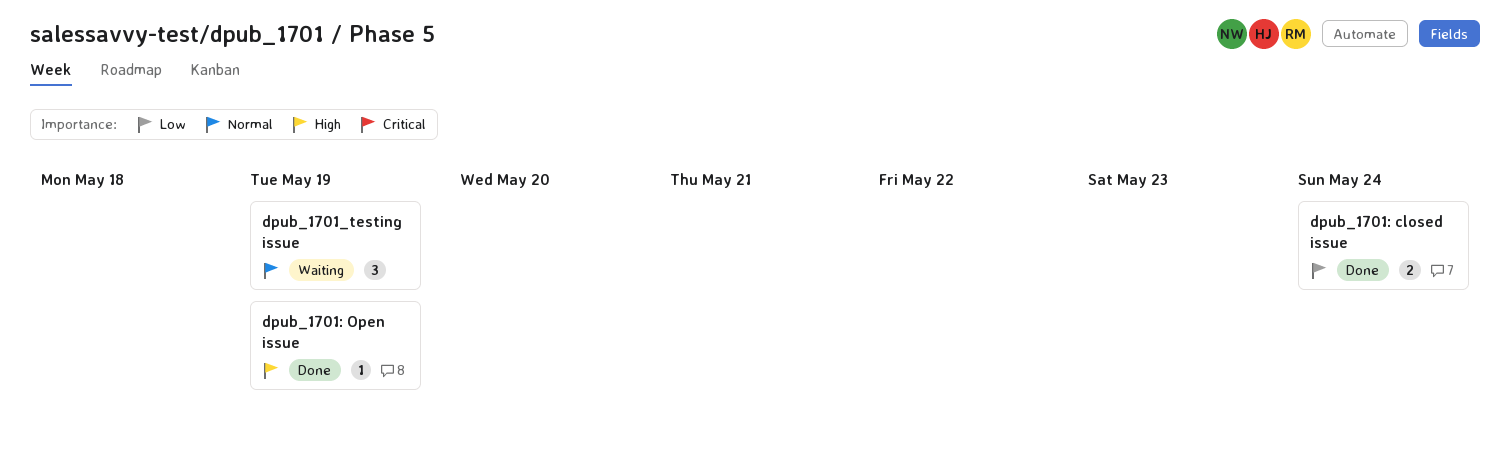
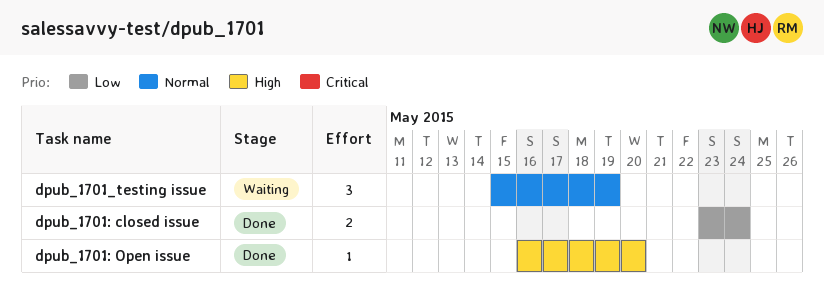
dpub_1701: Open issue, due: May 19 -> May 20

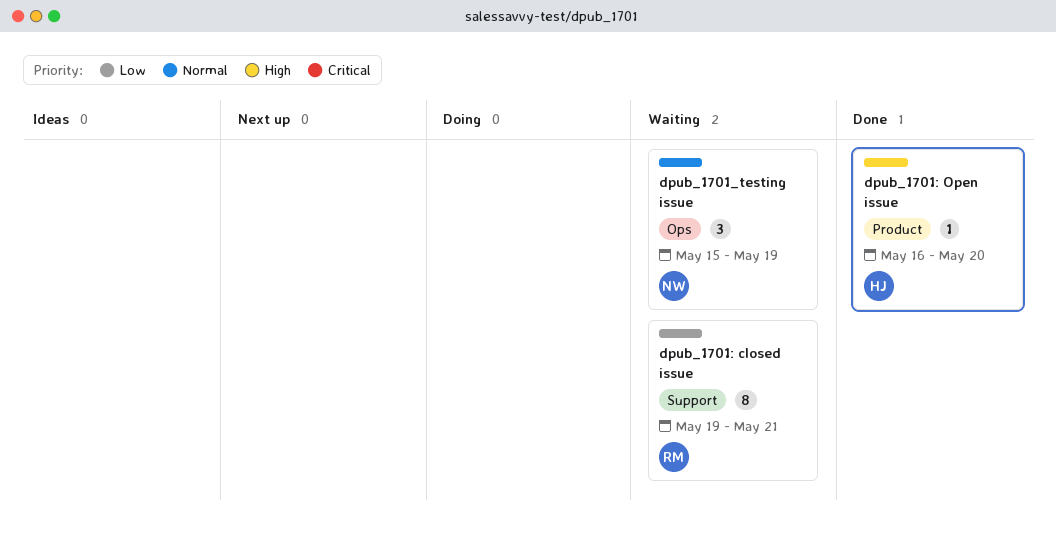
dpub_1701: closed issue, status: Done -> Waiting
dpub_1701: closed issue, estimate: 2 -> 8
dpub_1701: closed issue, start: May 23 -> May 19
dpub_1701: closed issue, due: May 24 -> May 21

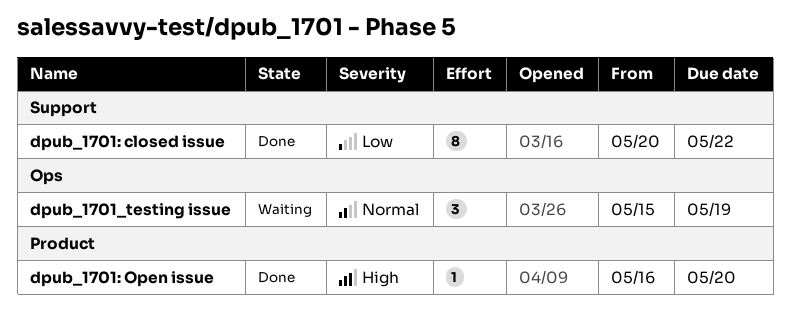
dpub_1701: closed issue, status: Waiting -> Done
dpub_1701: closed issue, start: May 19 -> May 20
dpub_1701: closed issue, due: May 21 -> May 22

